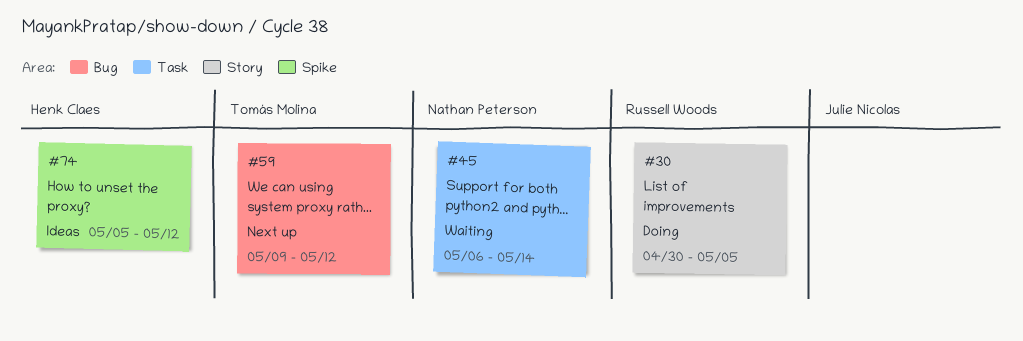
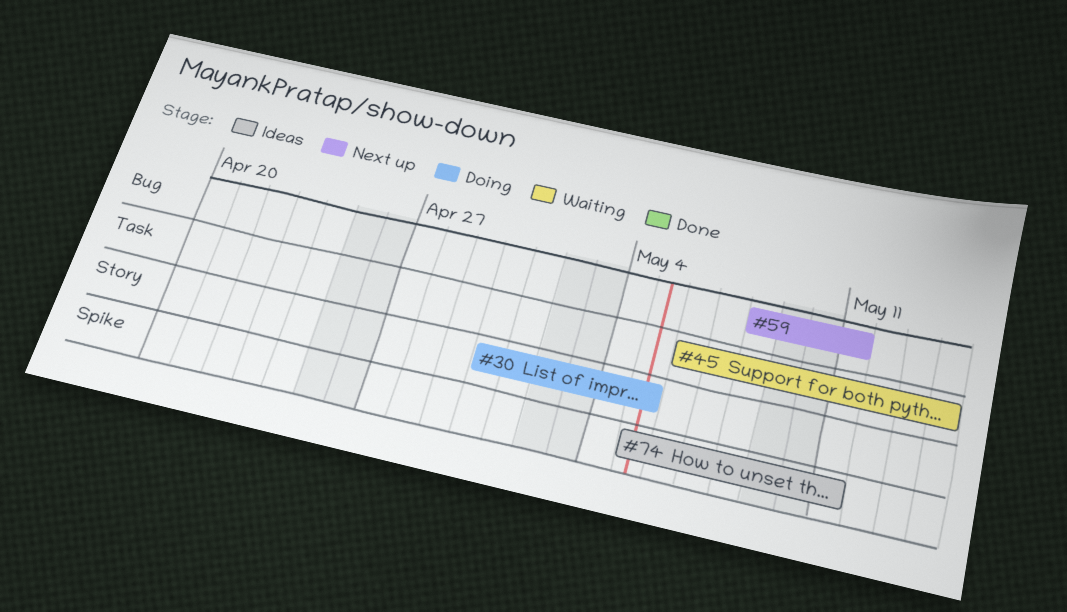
#59, start: May 9 -> May 8
#59, due: May 12 -> May 11
#74, due: May 12 -> May 11

